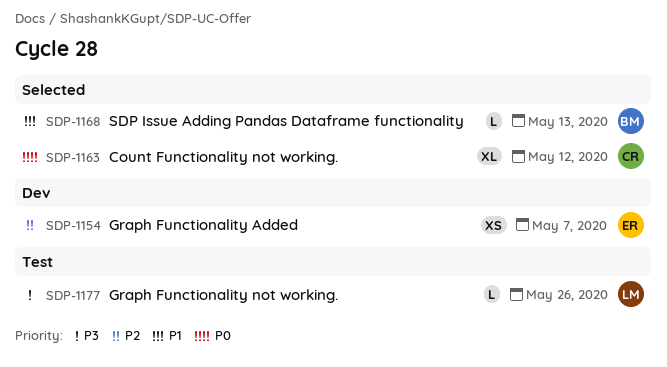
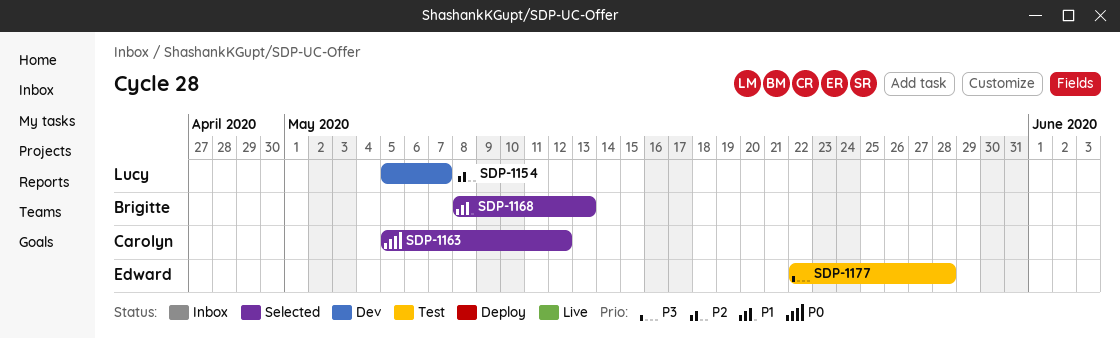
SDP-1154, owner: Edward -> Lucy
SDP-1177, owner: Lucy -> Edward
SDP-1177, due: May 26 -> May 28

